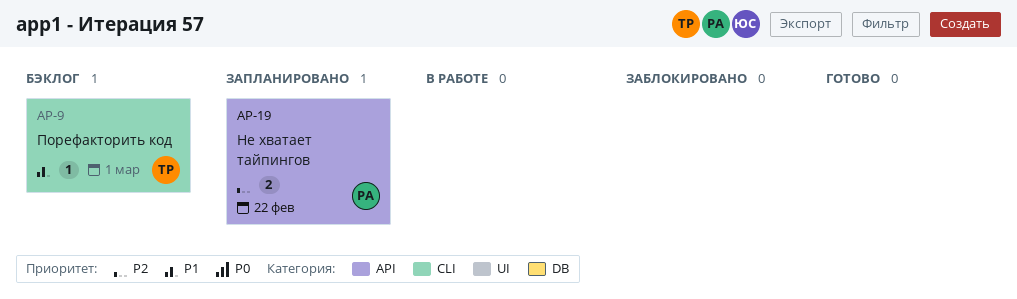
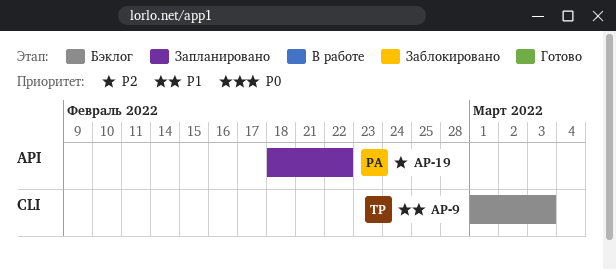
AP-9, due: Mar 1 -> Mar 3

